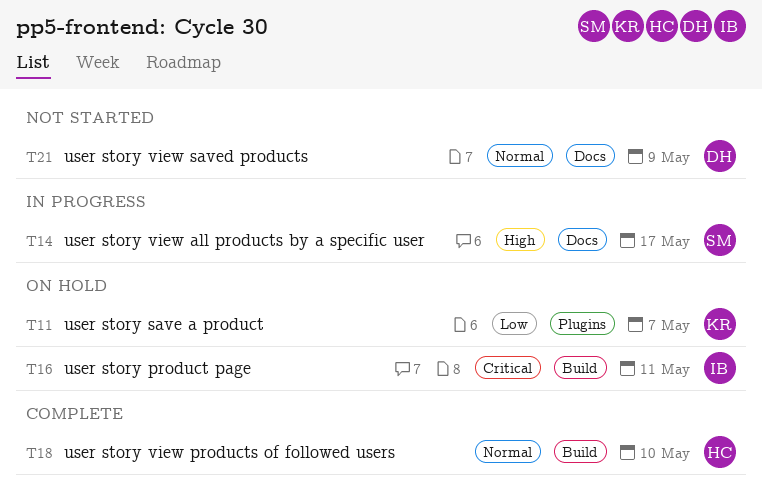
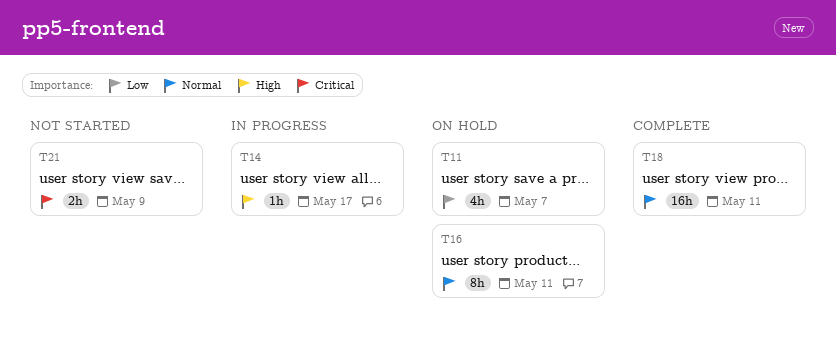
T16, priority: Critical -> Normal
T18, due: May 10 -> May 11
T21, priority: Normal -> Critical

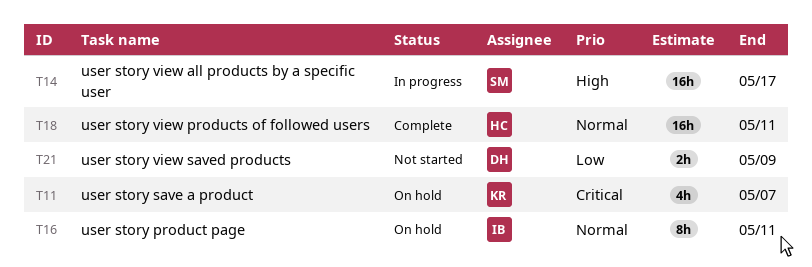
T11, priority: Low -> Critical
T14, estimate: 1h -> 16h
T21, priority: Critical -> Low

